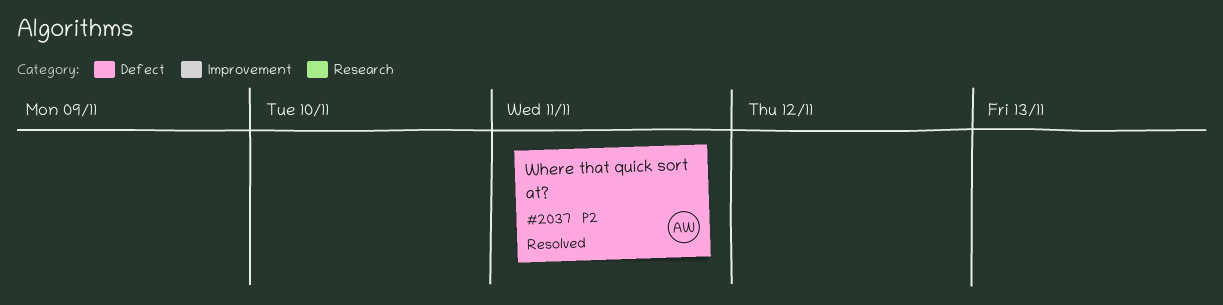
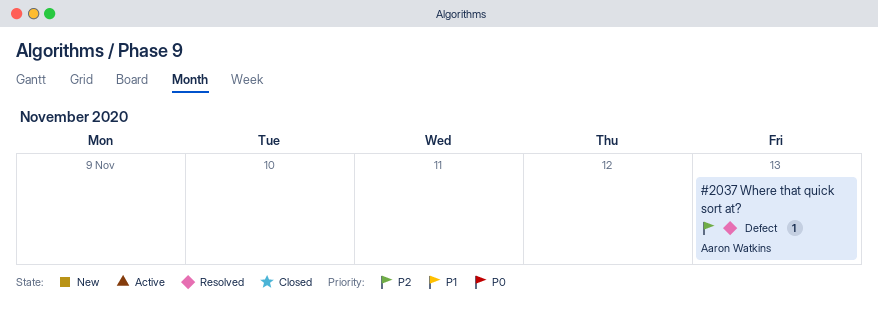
#2037, due: Nov 11 -> Nov 13

